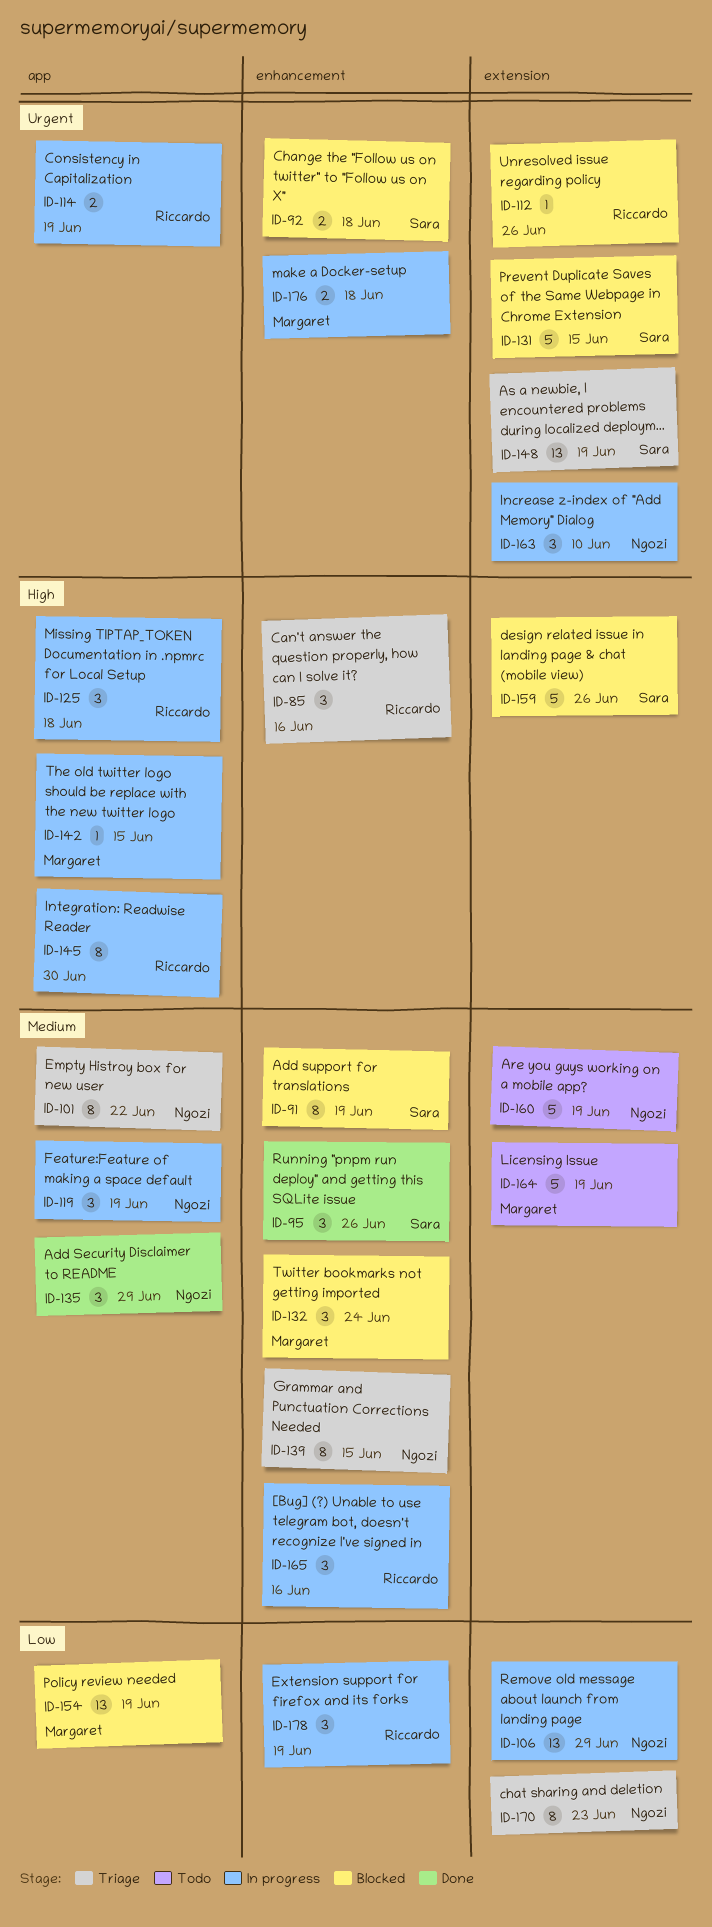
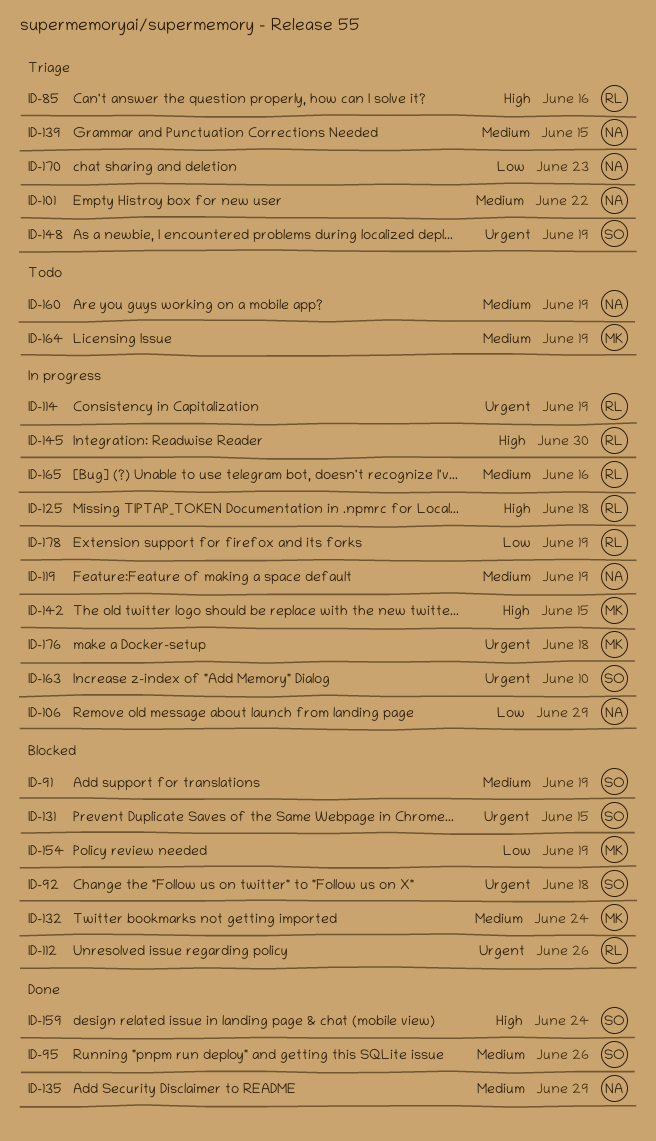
ID-159, status: Blocked -> Done
ID-159, due: Jun 26 -> Jun 24
ID-163, owner: Ngozi -> Sara

